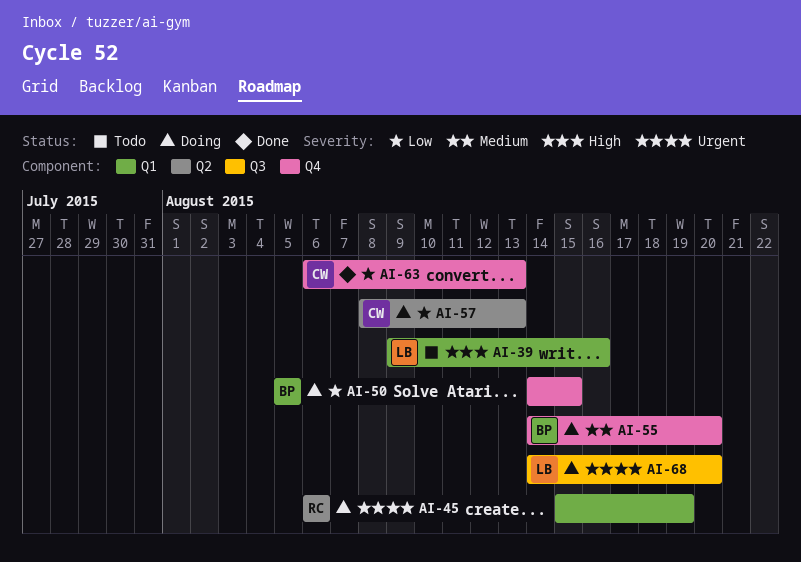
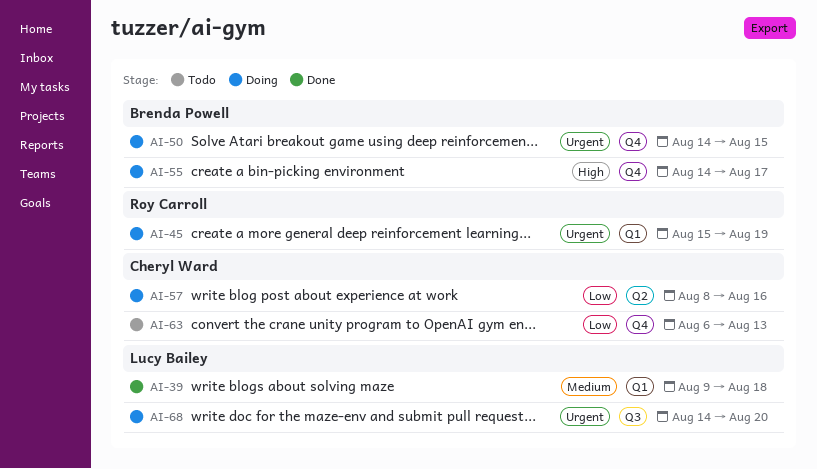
AI-39, status: Todo -> Done
AI-39, priority: High -> Medium
AI-39, due: Aug 16 -> Aug 18
AI-50, priority: Low -> Urgent
AI-55, priority: Medium -> High
AI-55, due: Aug 20 -> Aug 17
AI-57, due: Aug 13 -> Aug 16
AI-63, status: Done -> Todo

